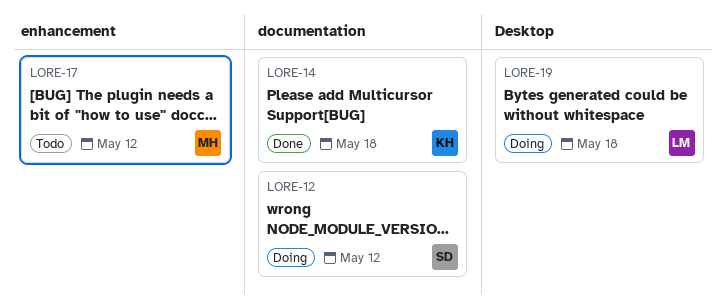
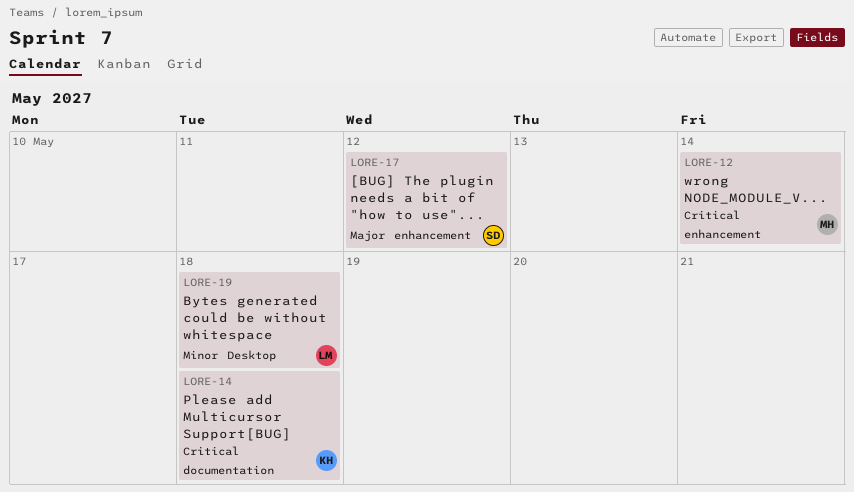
LORE-12, owner: SD -> MH
LORE-12, label: documentation -> enhancement
LORE-12, due: May 12 -> May 14
LORE-17, owner: MH -> SD

